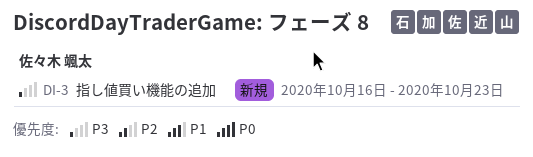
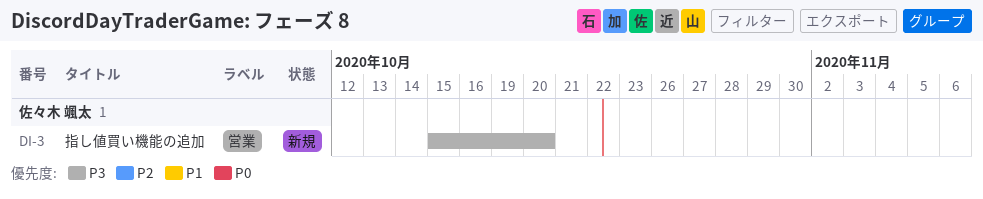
DI-3, start: Oct 16 -> Oct 15
DI-3, due: Oct 23 -> Oct 20

